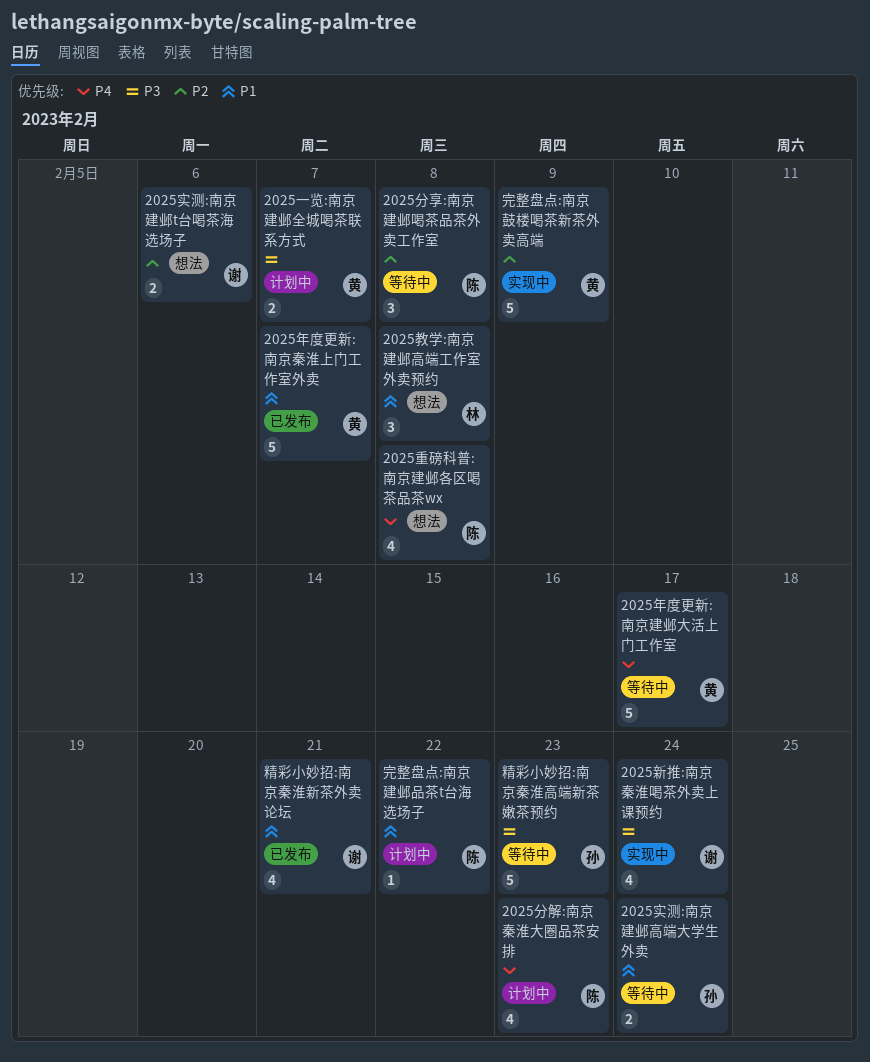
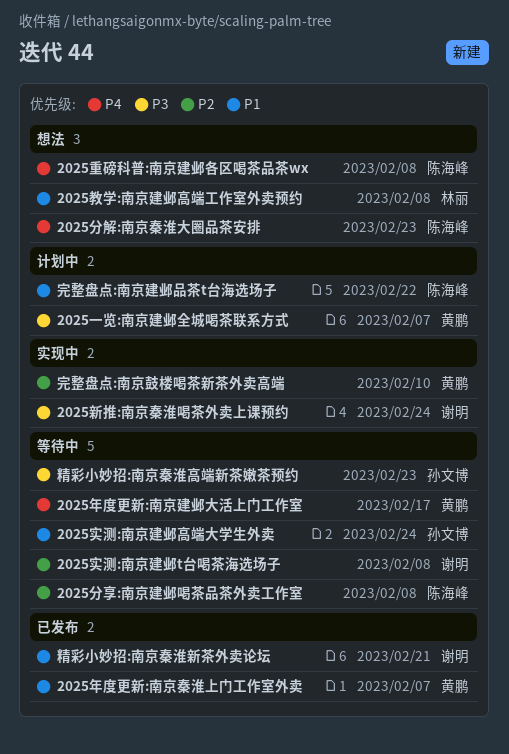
2025分解:南京秦淮大圈品茶安排, status: 计划中 -> 想法
2025实测:南京建邺t台喝茶海选场子, status: 想法 -> 等待中
2025实测:南京建邺t台喝茶海选场子, due: Feb 6 -> Feb 8
完整盘点:南京鼓楼喝茶新茶外卖高端, due: Feb 9 -> Feb 10

